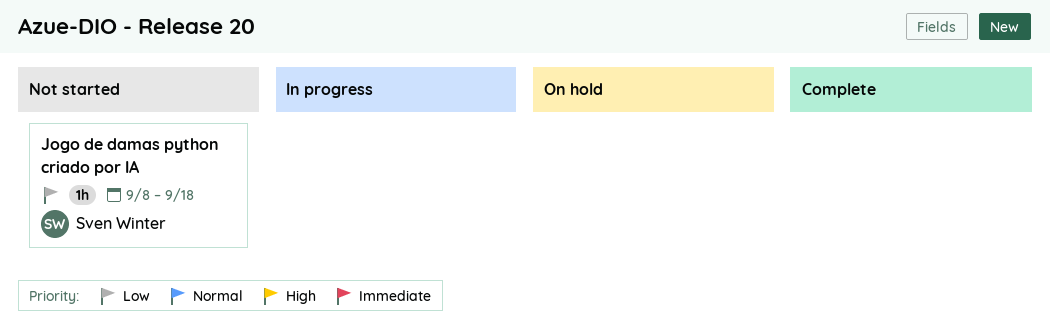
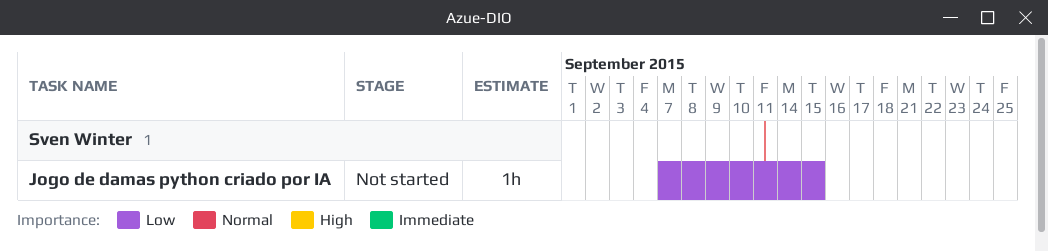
Jogo de damas python criado por IA, start: Sep 8 -> Sep 7
Jogo de damas python criado por IA, due: Sep 18 -> Sep 15

